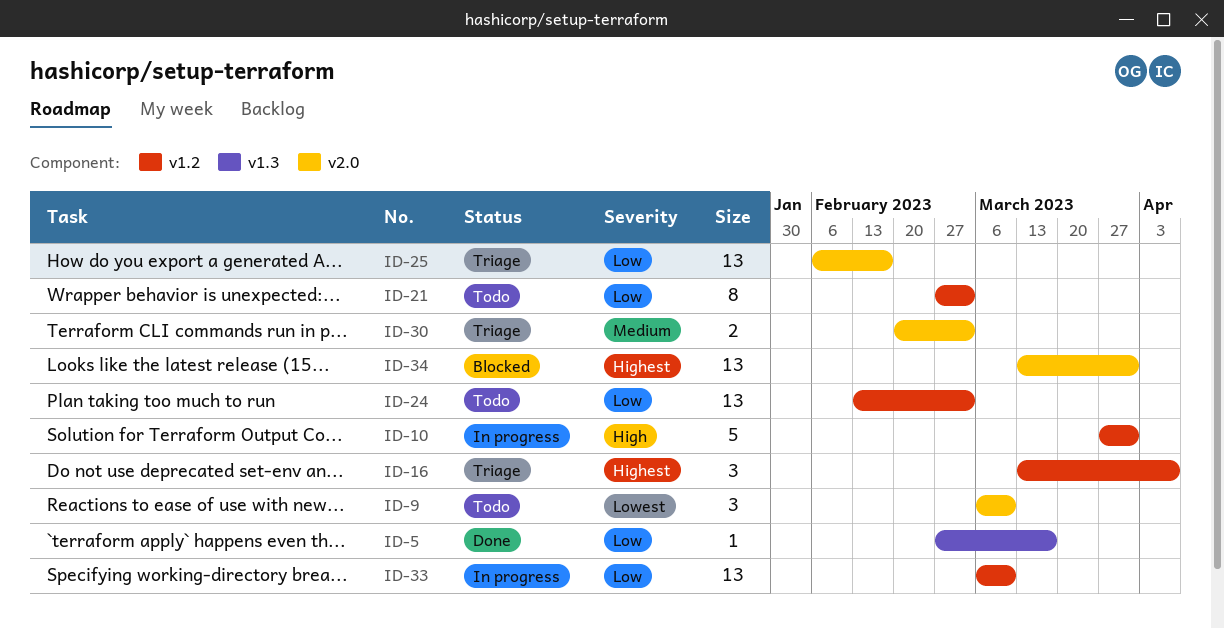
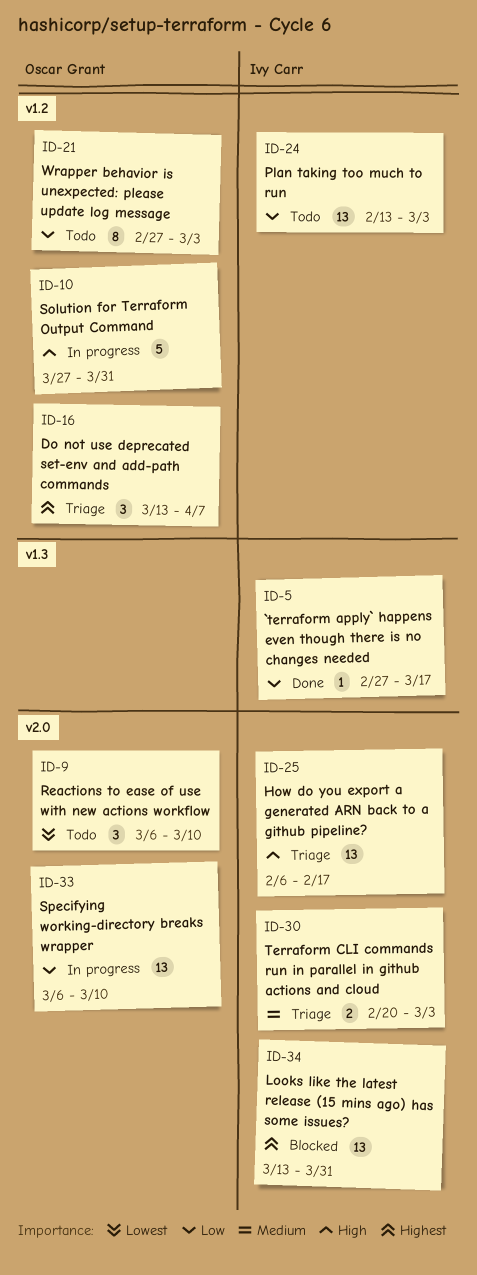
ID-25, priority: Low -> High
ID-33, label: v1.2 -> v2.0

